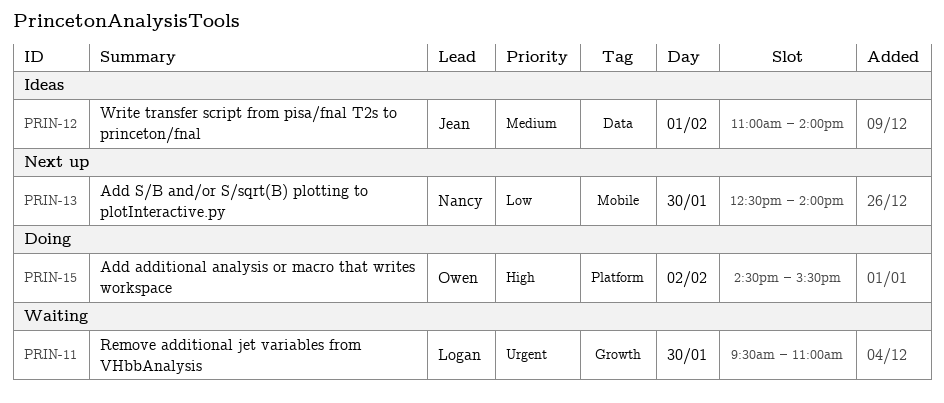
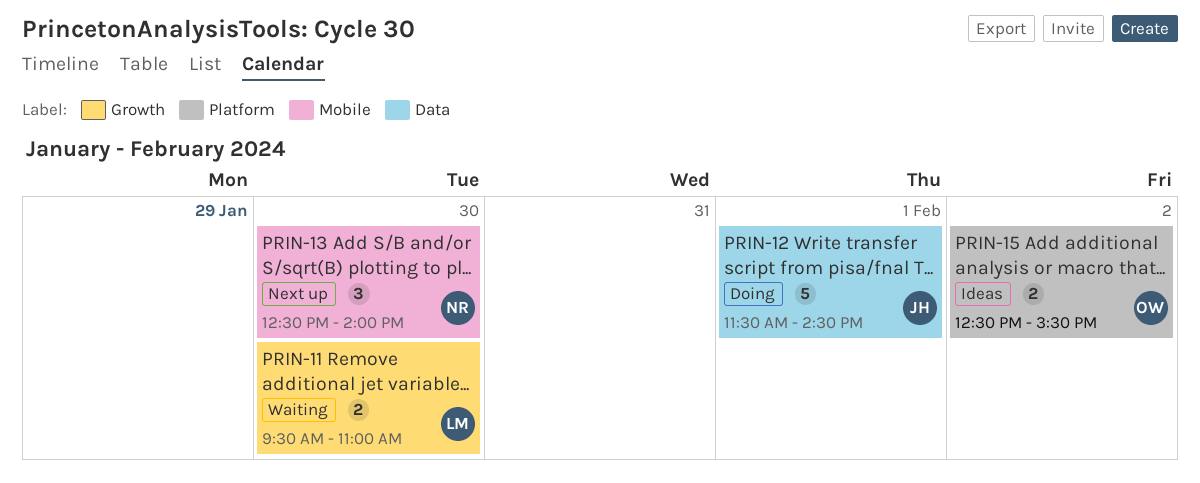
PRIN-12, status: Ideas -> Doing
PRIN-12, begins: 11:00 -> 11:30
PRIN-12, ends: 14:00 -> 14:30
PRIN-15, status: Doing -> Ideas
PRIN-15, begins: 14:30 -> 12:30

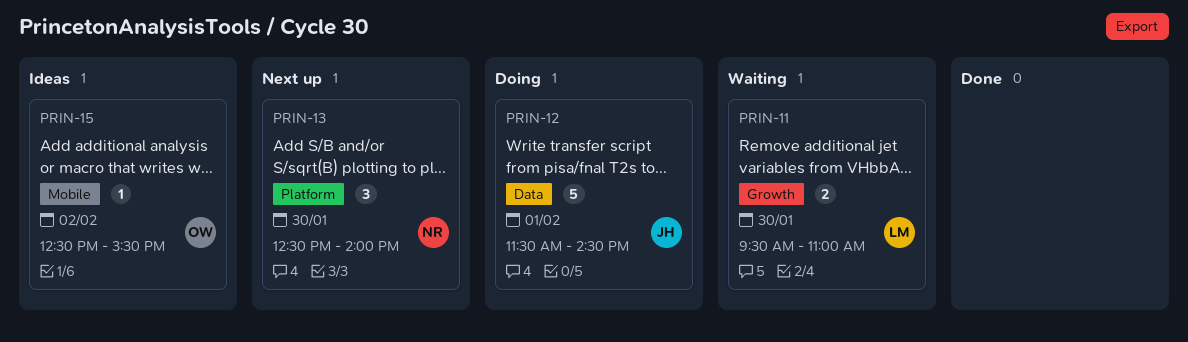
PRIN-13, label: Mobile -> Platform
PRIN-15, label: Platform -> Mobile
PRIN-15, estimate: 2 -> 1

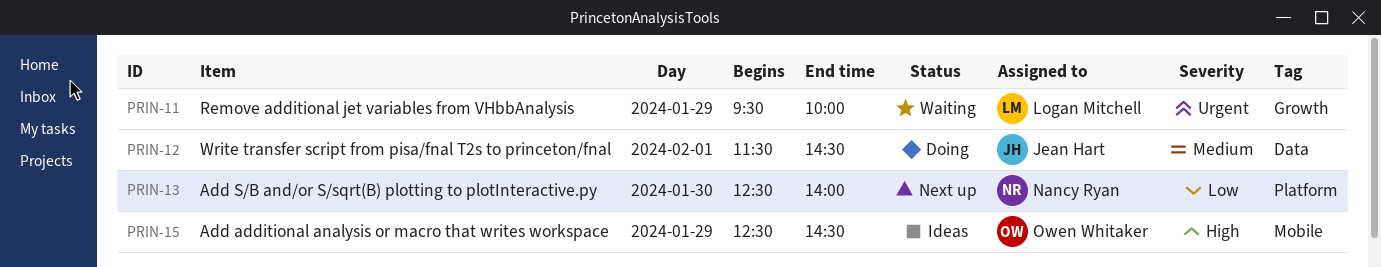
PRIN-11, day: Jan 30 -> Jan 29
PRIN-11, ends: 11:00 -> 10:00
PRIN-15, day: Feb 2 -> Jan 29
PRIN-15, ends: 15:30 -> 14:30

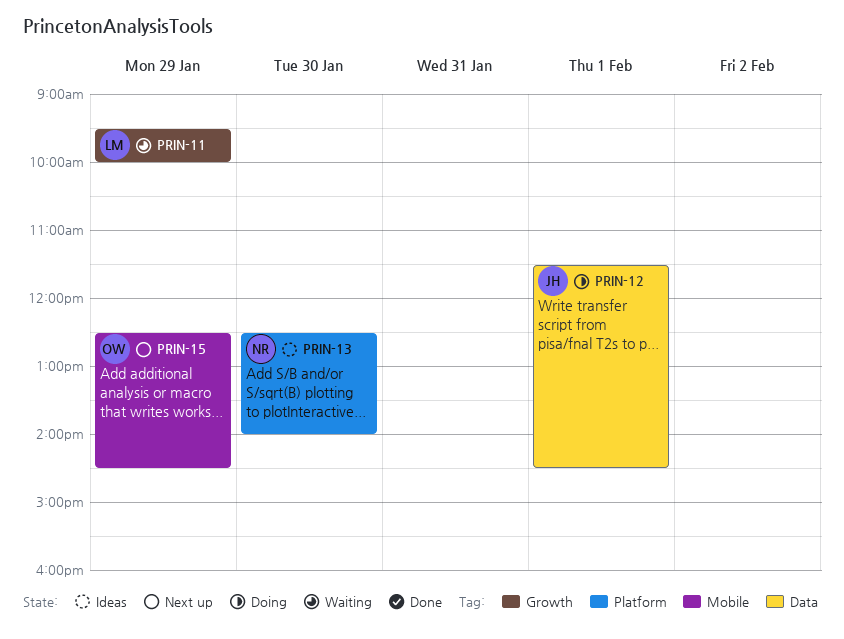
PRIN-13, status: Next up -> Ideas
PRIN-15, status: Ideas -> Next up

